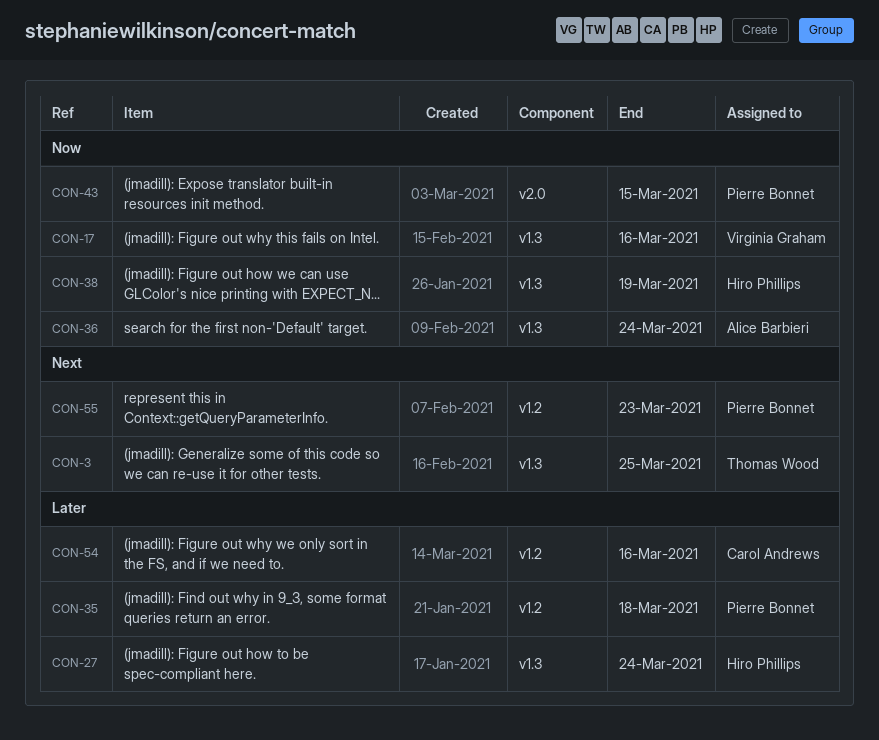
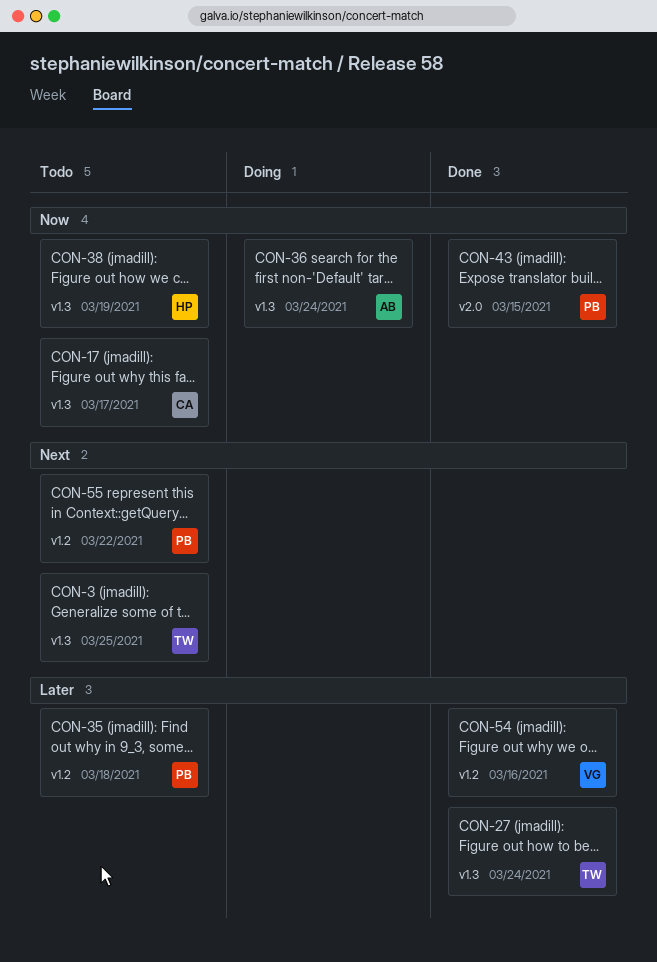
CON-17, owner: Virginia Graham -> Carol Andrews
CON-17, due: Mar 16 -> Mar 17
CON-27, owner: Hiro Phillips -> Thomas Wood
CON-54, owner: Carol Andrews -> Virginia Graham
CON-55, due: Mar 23 -> Mar 22

